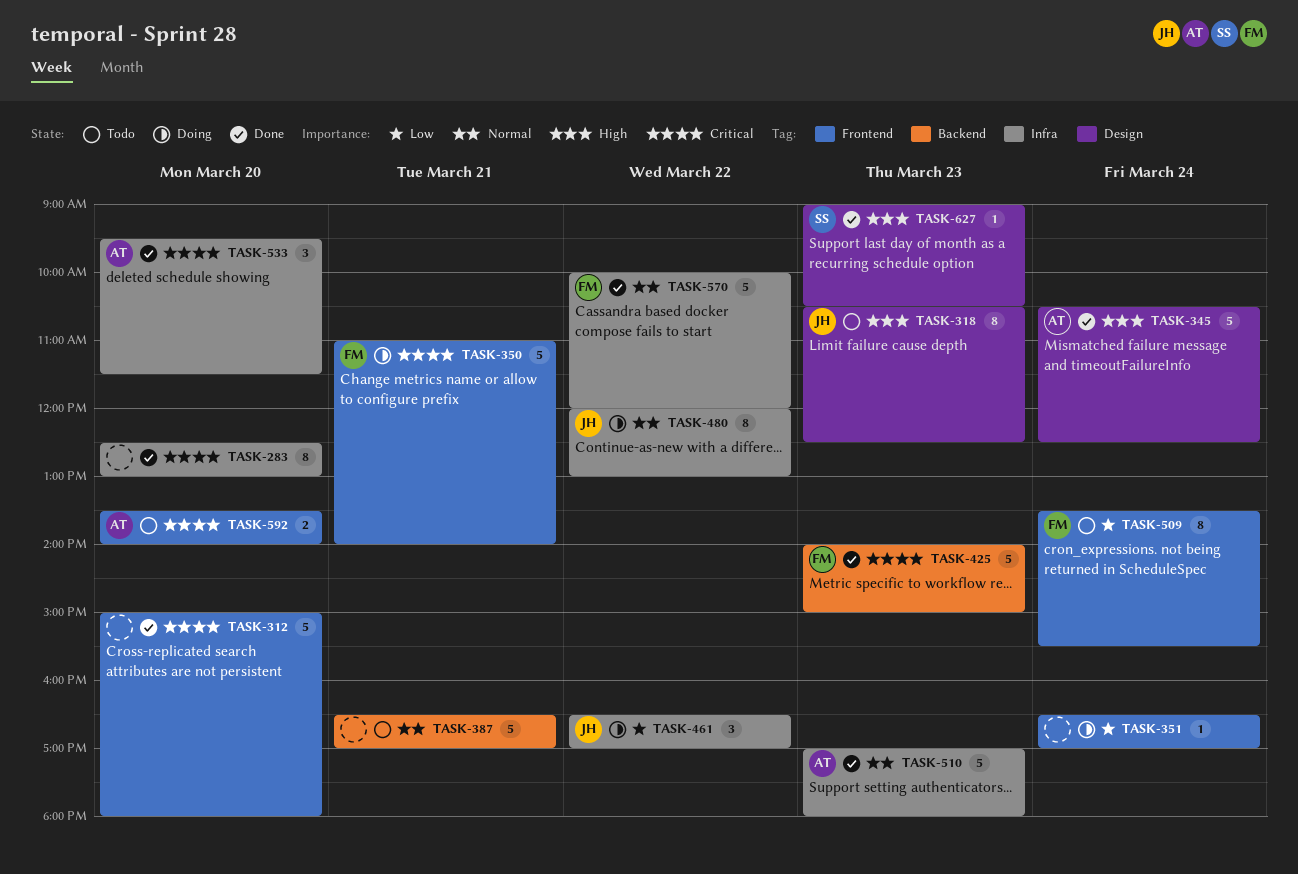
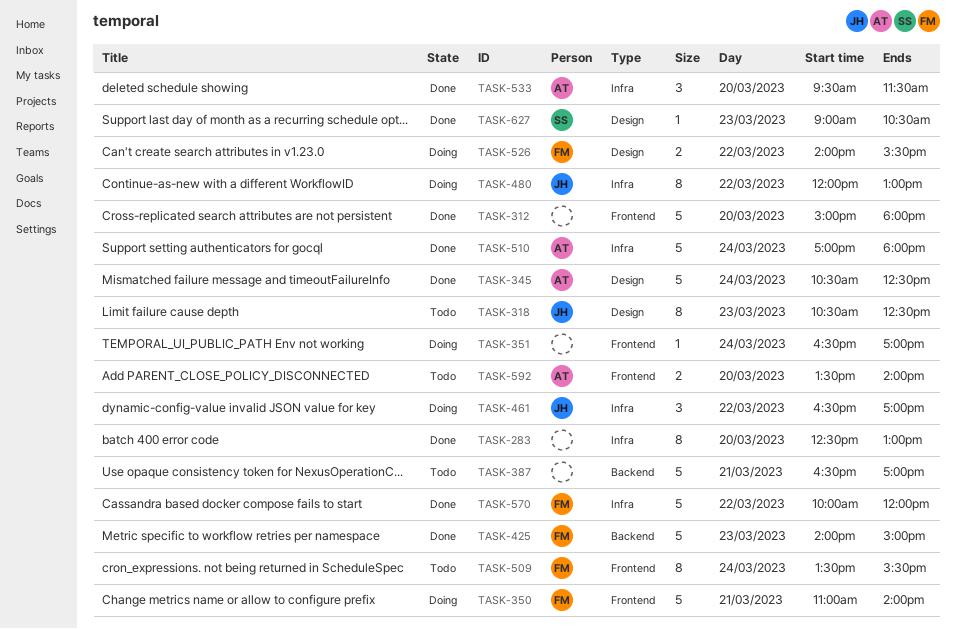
TASK-510, day: Mar 23 -> Mar 24
TASK-526: none -> present

